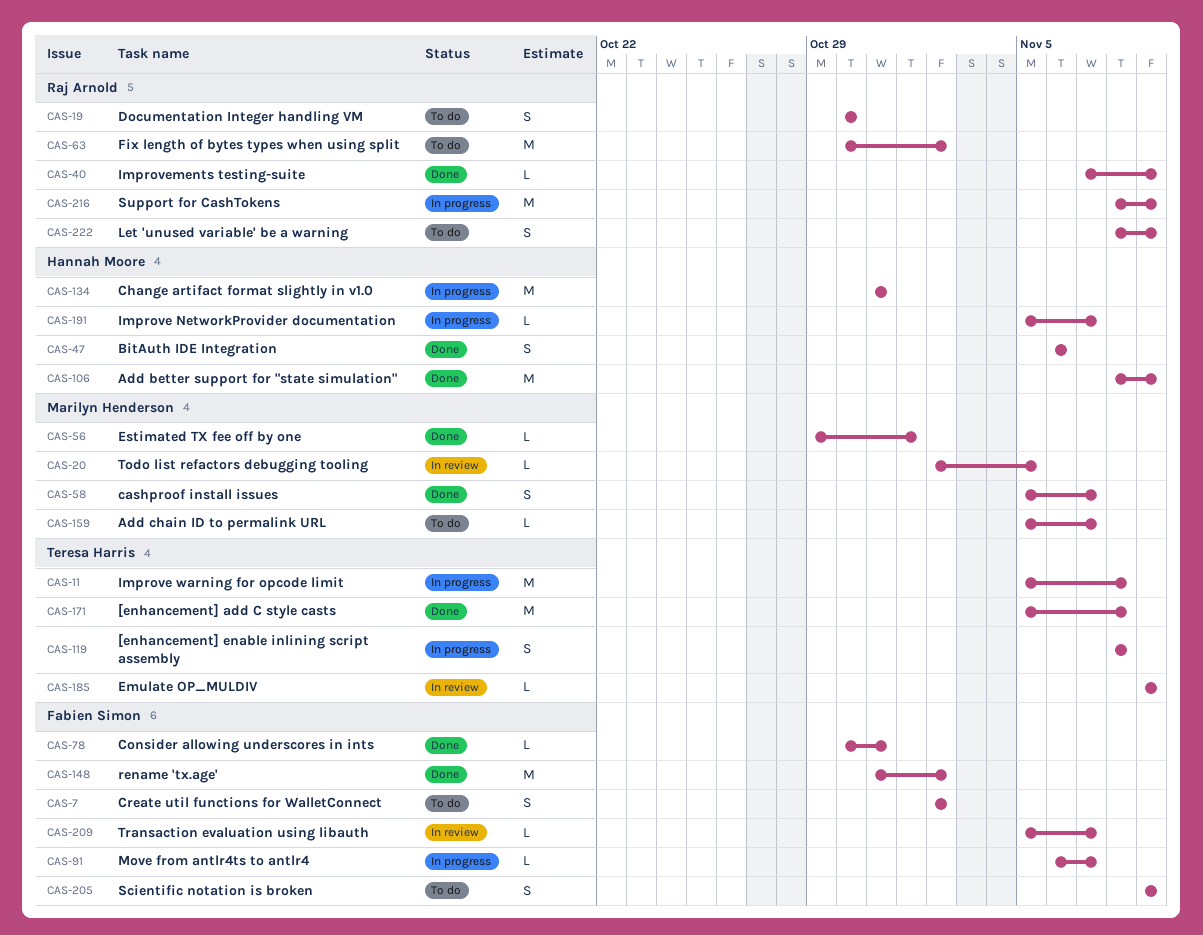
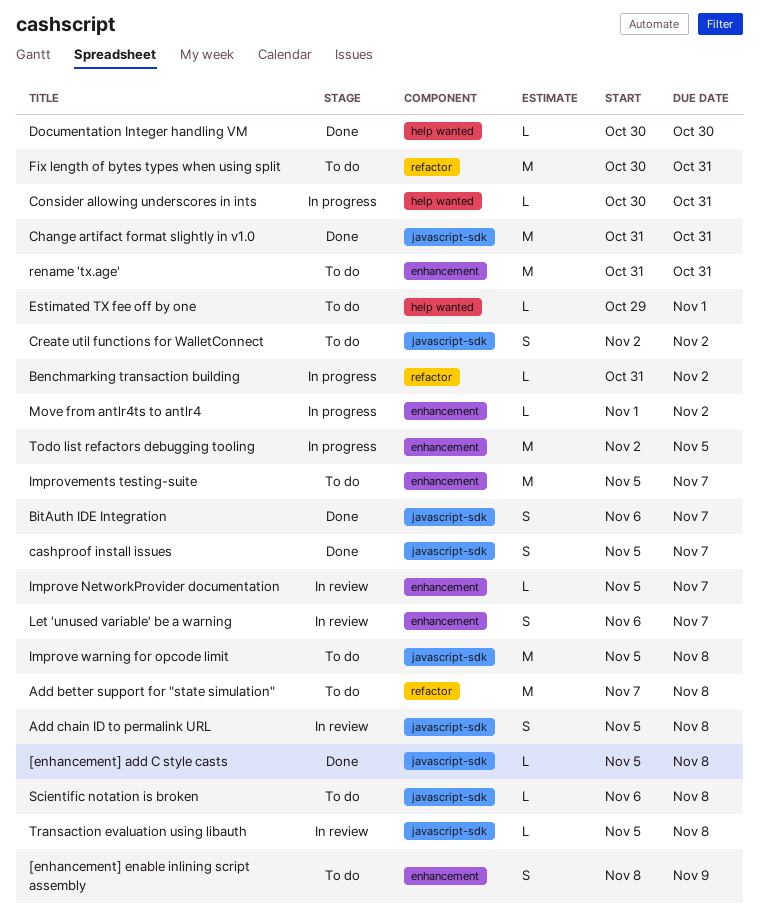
[enhancement] add C style casts, estimate: M -> L
[enhancement] enable inlining script assembly, status: In progress -> To do
[enhancement] enable inlining script assembly, due: Nov 8 -> Nov 9
Add better support for "state simulation", status: Done -> To do
Add better support for "state simulation", start: Nov 8 -> Nov 7
Add better support for "state simulation", due: Nov 9 -> Nov 8
Add chain ID to permalink URL, status: To do -> In review
Add chain ID to permalink URL, estimate: L -> S
Add chain ID to permalink URL, due: Nov 7 -> Nov 8
Benchmarking transaction building: none -> present
BitAuth IDE Integration, due: Nov 6 -> Nov 7
Change artifact format slightly in v1.0, status: In progress -> Done
Consider allowing underscores in ints, status: Done -> In progress
Documentation Integer handling VM, status: To do -> Done
Documentation Integer handling VM, estimate: S -> L
Emulate OP_MULDIV: present -> none
Estimated TX fee off by one, status: Done -> To do
Fix length of bytes types when using split, due: Nov 2 -> Oct 31
Improve NetworkProvider documentation, status: In progress -> In review
Improve warning for opcode limit, status: In progress -> To do
Improvements testing-suite, status: Done -> To do
Improvements testing-suite, estimate: L -> M
Improvements testing-suite, start: Nov 7 -> Nov 5
Improvements testing-suite, due: Nov 9 -> Nov 7
Let 'unused variable' be a warning, status: To do -> In review
Let 'unused variable' be a warning, start: Nov 8 -> Nov 6
Let 'unused variable' be a warning, due: Nov 9 -> Nov 7
Move from antlr4ts to antlr4, start: Nov 6 -> Nov 1
Move from antlr4ts to antlr4, due: Nov 7 -> Nov 2
rename 'tx.age', status: Done -> To do
rename 'tx.age', due: Nov 2 -> Oct 31
Scientific notation is broken, estimate: S -> L
Scientific notation is broken, start: Nov 9 -> Nov 6
Scientific notation is broken, due: Nov 9 -> Nov 8
Support for CashTokens: present -> none
Todo list refactors debugging tooling, status: In review -> In progress
Todo list refactors debugging tooling, estimate: L -> M
Transaction evaluation using libauth, due: Nov 7 -> Nov 8

